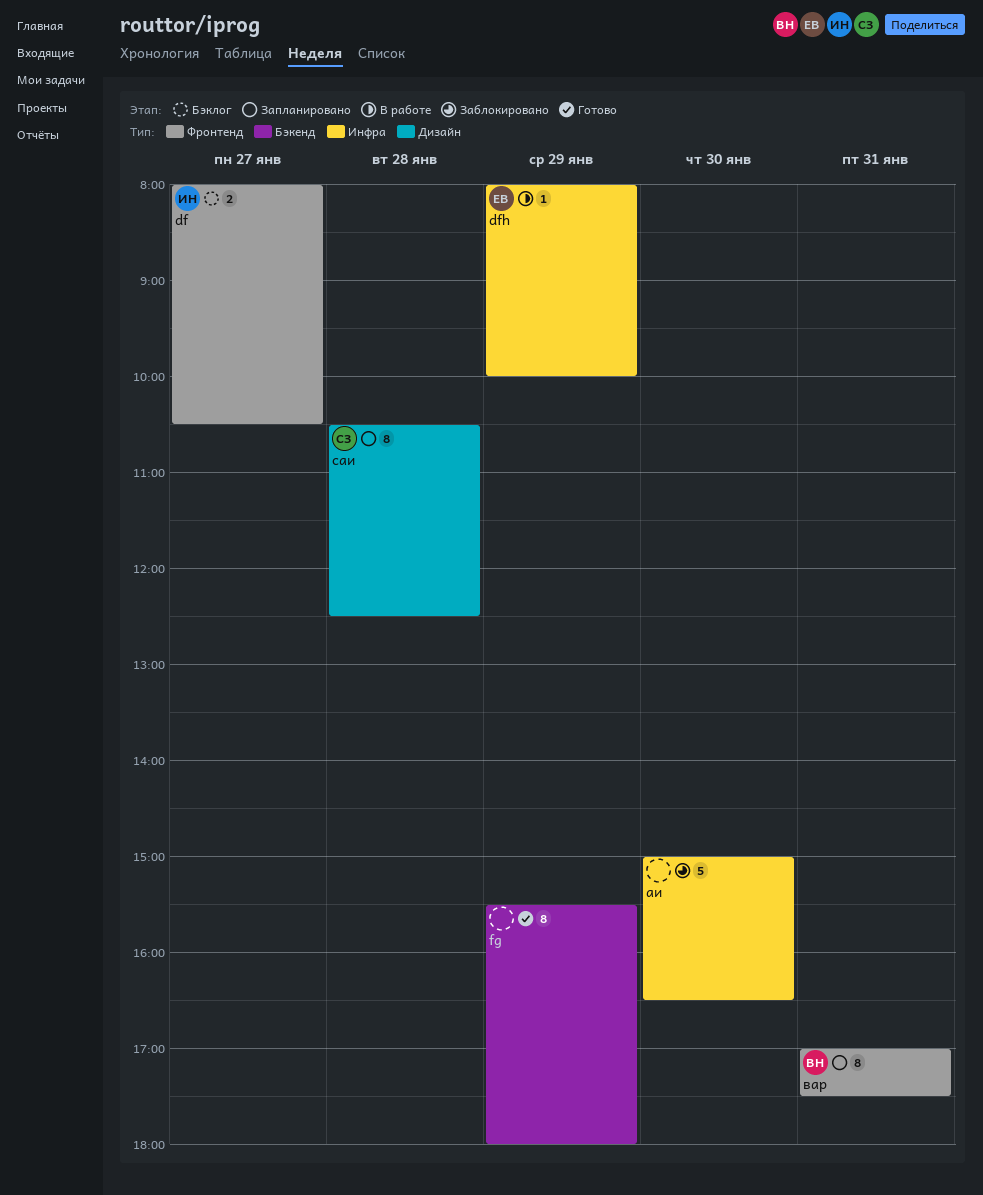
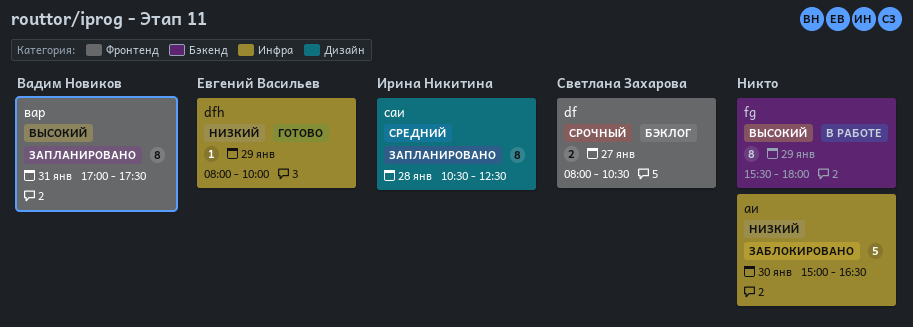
df, owner: Ирина Никитина -> Светлана Захарова
dfh, status: В работе -> Готово
fg, status: Готово -> В работе
саи, owner: Светлана Захарова -> Ирина Никитина

